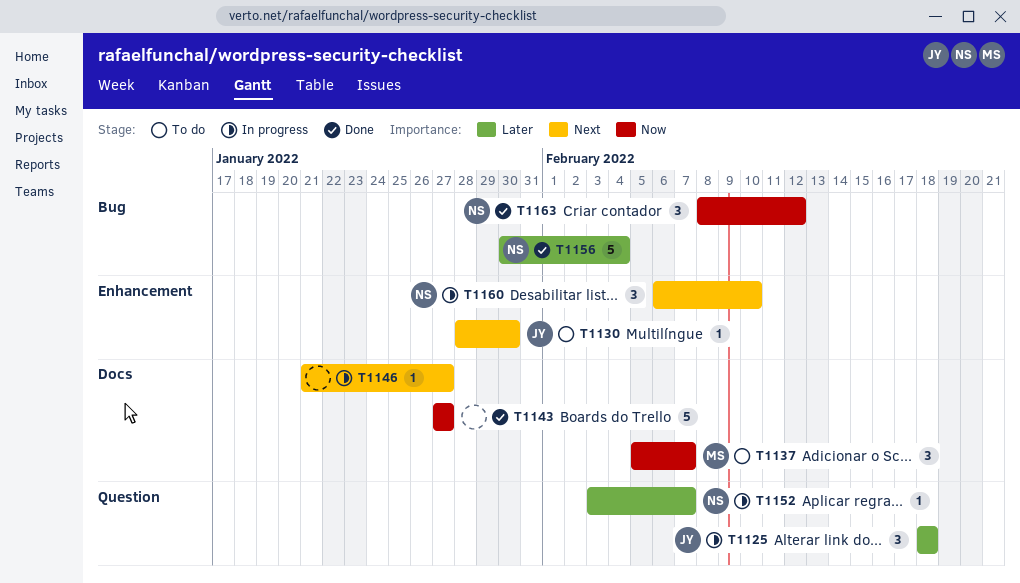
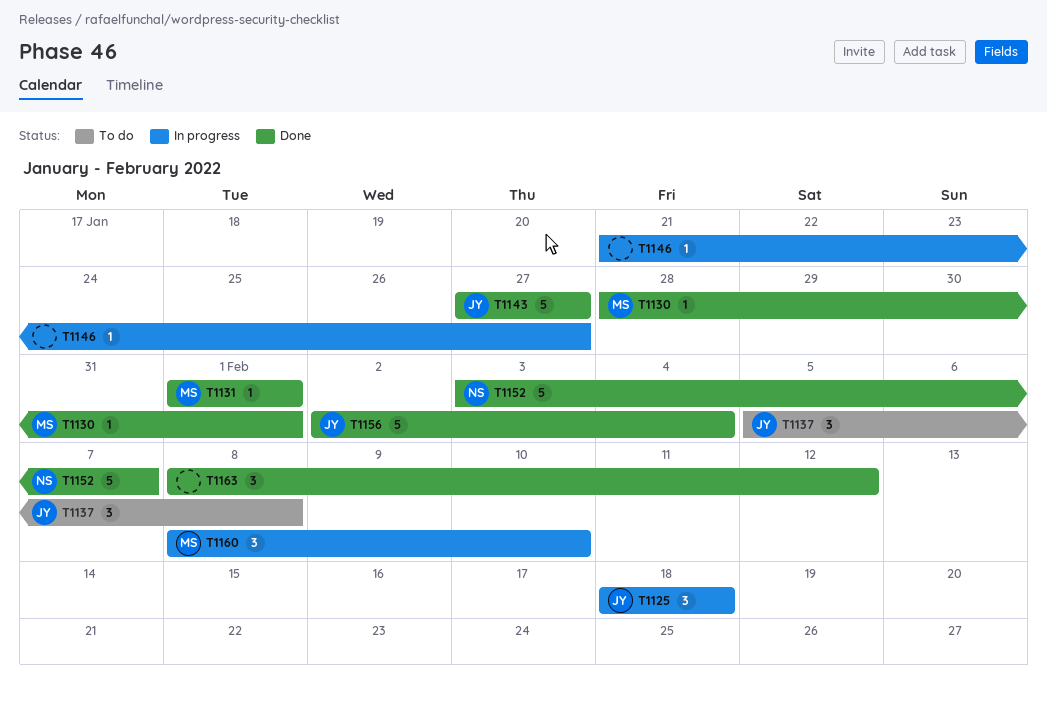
T1130, status: To do -> Done
T1130, owner: JY -> MS
T1130, due: Jan 30 -> Feb 1
T1131: none -> present
T1137, owner: MS -> JY
T1137, due: Feb 7 -> Feb 8
T1143, owner: none -> JY
T1152, status: In progress -> Done
T1152, estimate: 1 -> 5
T1156, owner: NS -> JY
T1156, start: Jan 30 -> Feb 2
T1160, owner: NS -> MS
T1160, start: Feb 6 -> Feb 8
T1163, owner: NS -> none

